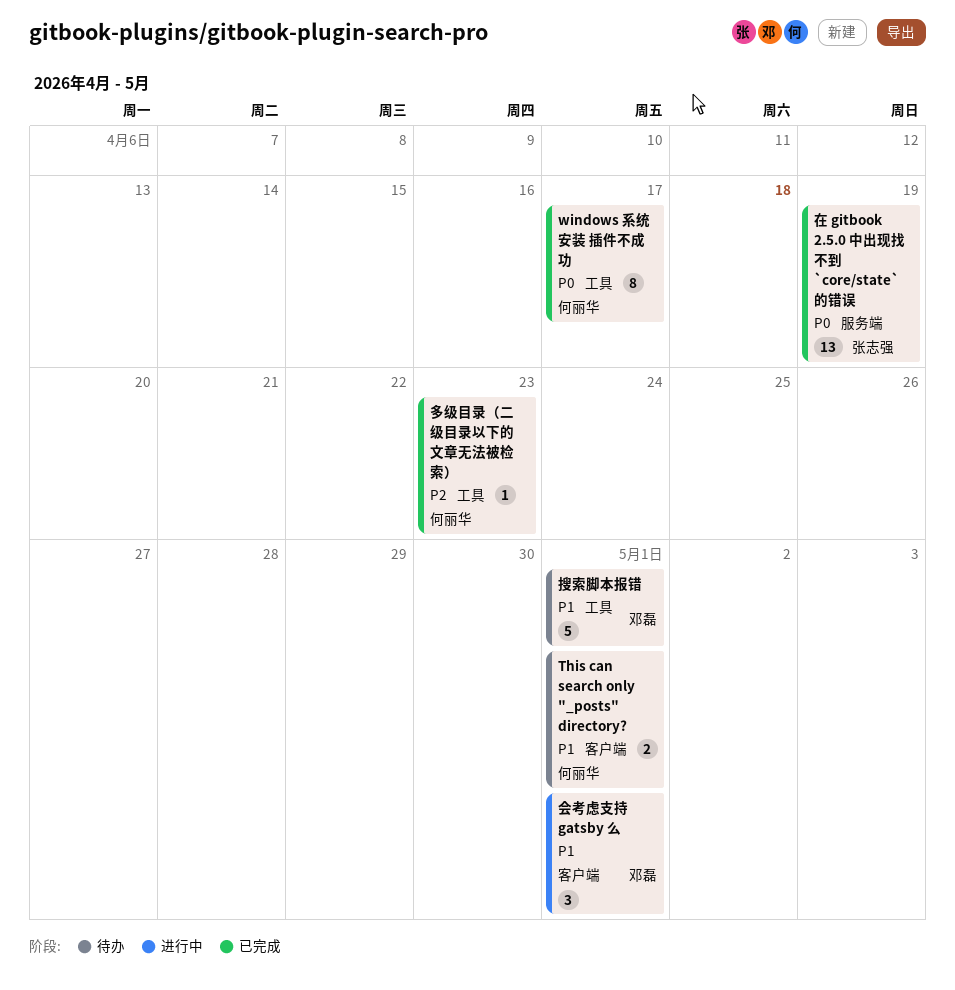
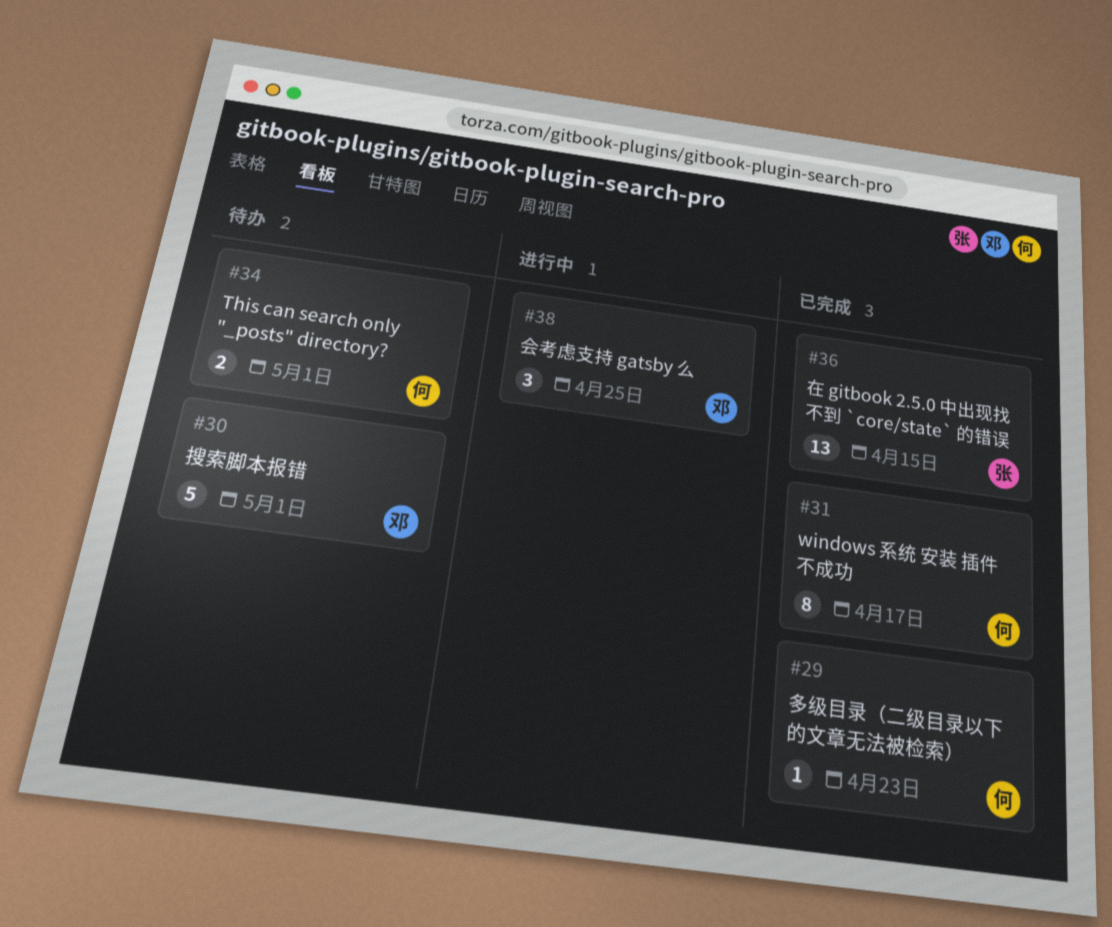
会考虑支持 gatsby 么, due: May 1 -> Apr 25
在 gitbook 2.5.0 中出现找不到 `core/state` 的错误, due: Apr 19 -> Apr 15

